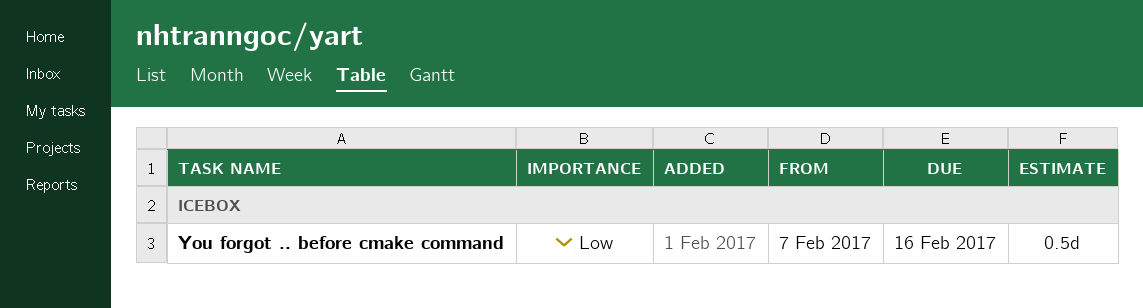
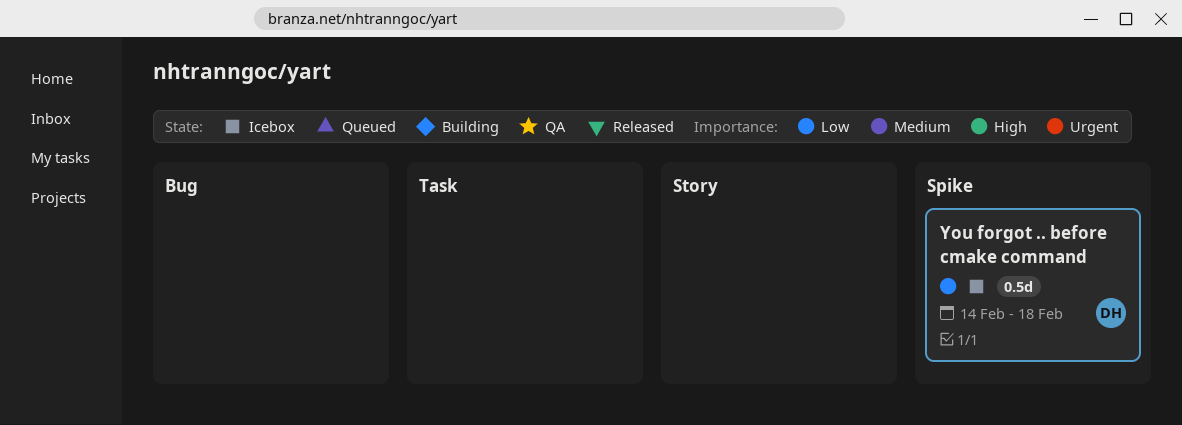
You forgot .. before cmake command, start: Feb 7 -> Feb 14
You forgot .. before cmake command, due: Feb 16 -> Feb 18

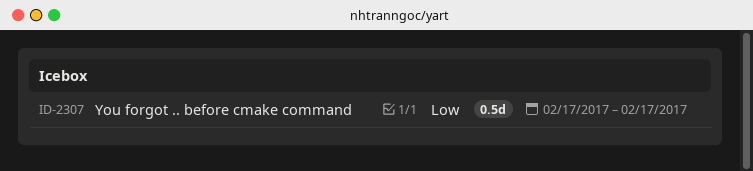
You forgot .. before cmake command, start: Feb 14 -> Feb 17
You forgot .. before cmake command, due: Feb 18 -> Feb 17

